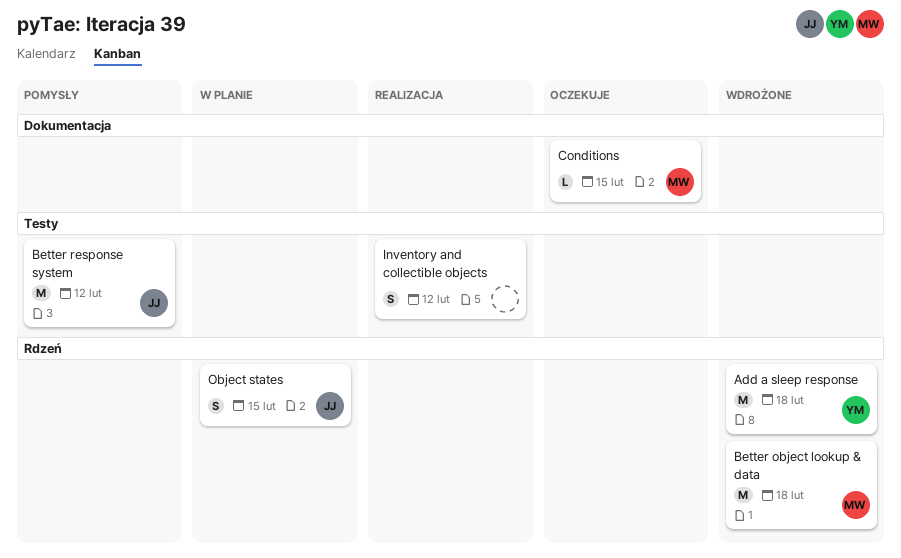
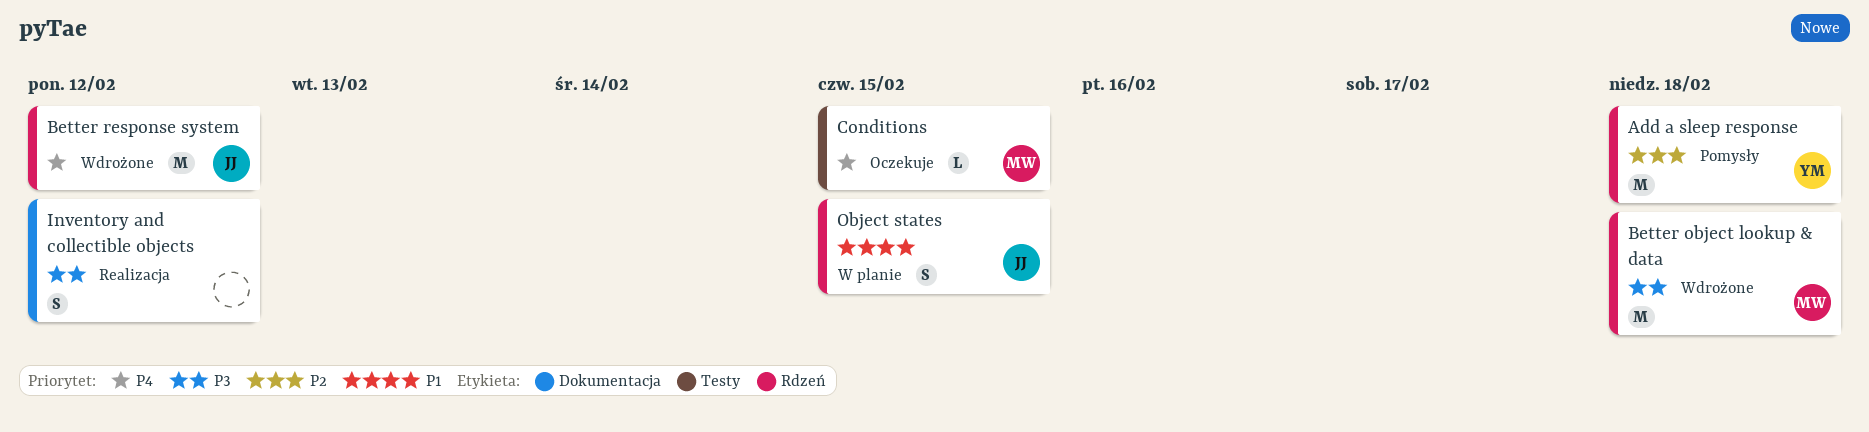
Add a sleep response, status: Wdrożone -> Pomysły
Better response system, status: Pomysły -> Wdrożone
Better response system, label: Testy -> Rdzeń
Conditions, label: Dokumentacja -> Testy
Inventory and collectible objects, label: Testy -> Dokumentacja

